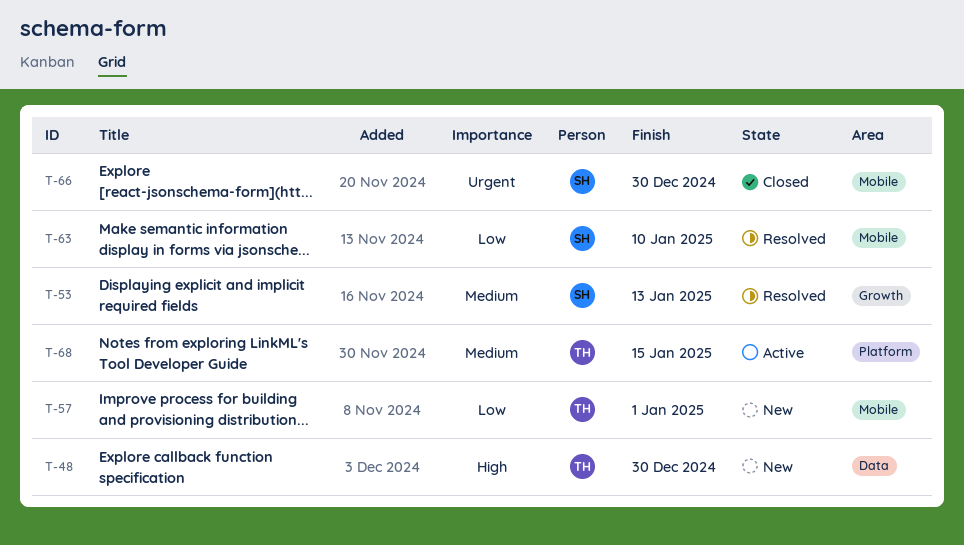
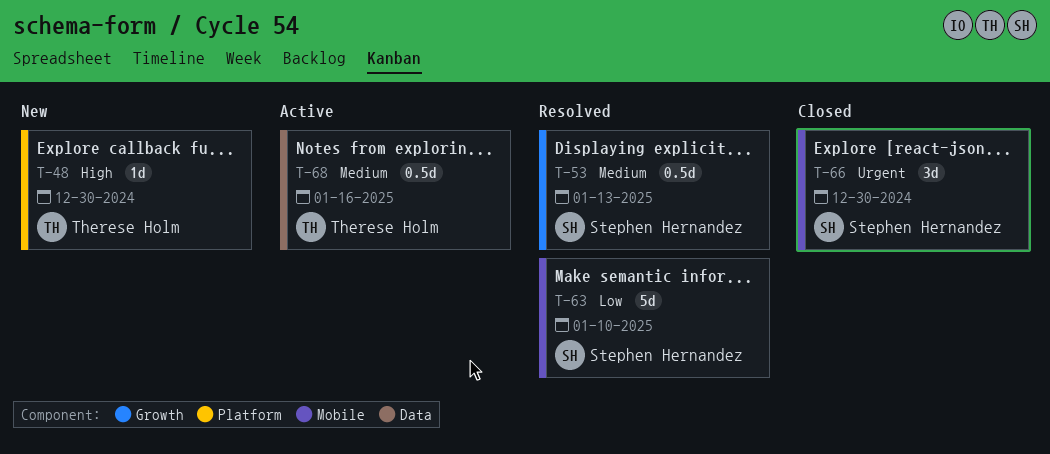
T-48, label: Data -> Platform
T-57: present -> none
T-68, label: Platform -> Data
T-68, due: Jan 15 -> Jan 16

